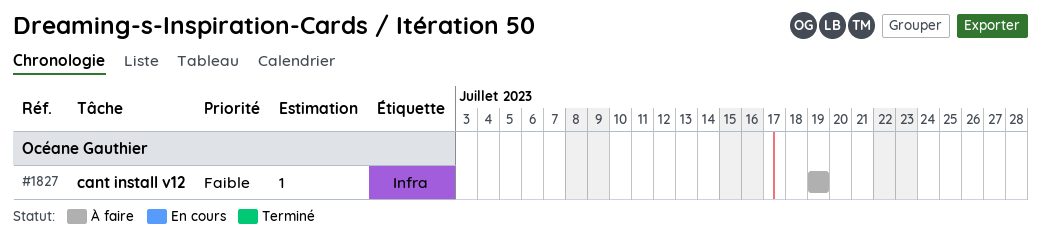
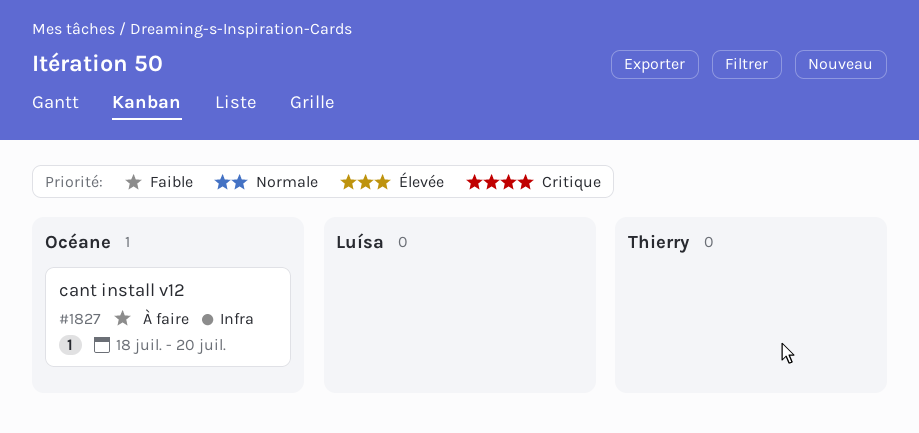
#1827, start: Jul 19 -> Jul 18
#1827, due: Jul 19 -> Jul 20

